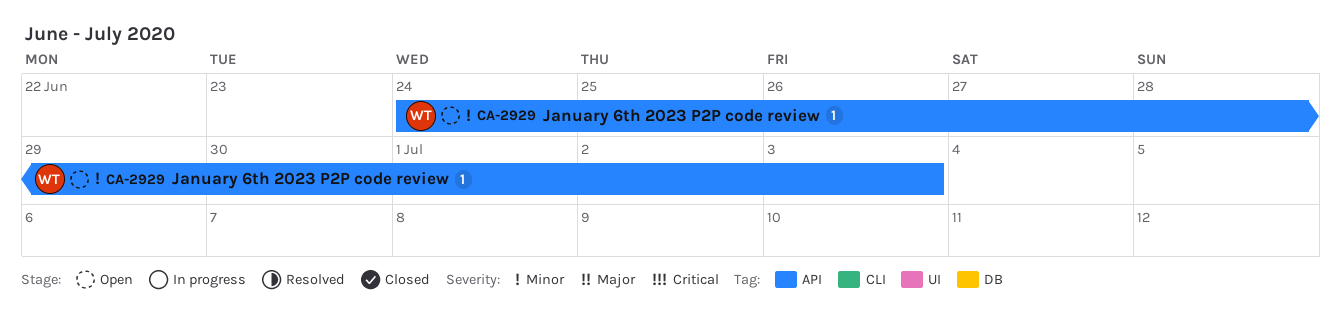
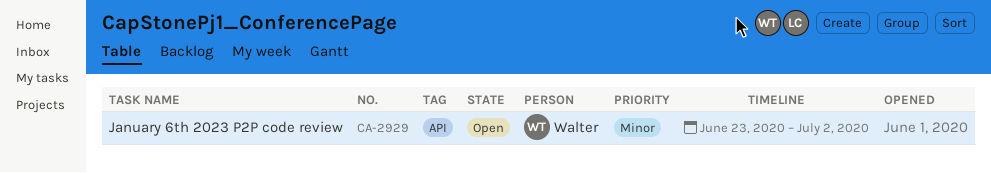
CA-2929, start: Jun 24 -> Jun 23
CA-2929, due: Jul 3 -> Jul 2

